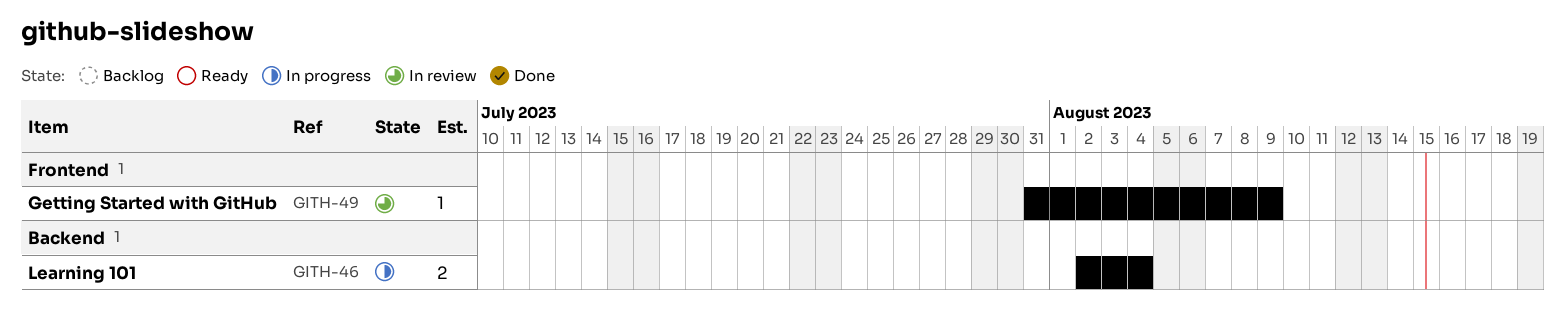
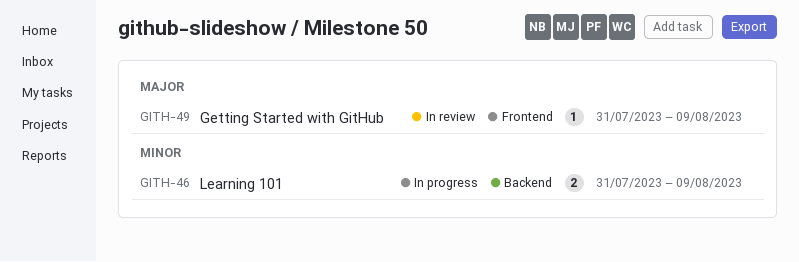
GITH-46, start: Aug 2 -> Jul 31
GITH-46, due: Aug 4 -> Aug 9

